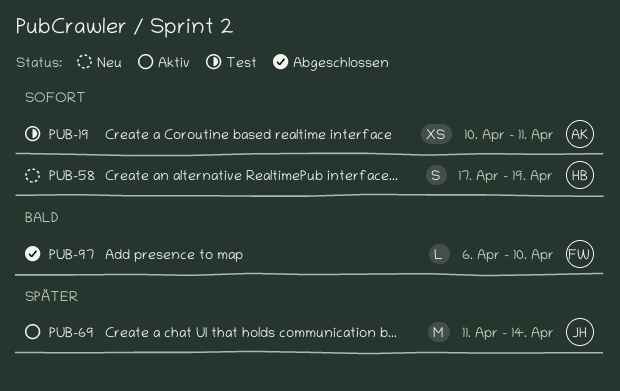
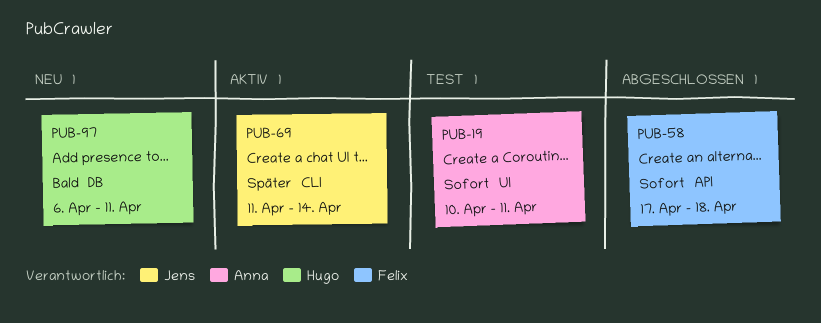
PUB-58, status: Neu -> Abgeschlossen
PUB-58, owner: Hugo -> Felix
PUB-58, due: Apr 19 -> Apr 18
PUB-97, status: Abgeschlossen -> Neu
PUB-97, owner: Felix -> Hugo
PUB-97, due: Apr 10 -> Apr 11

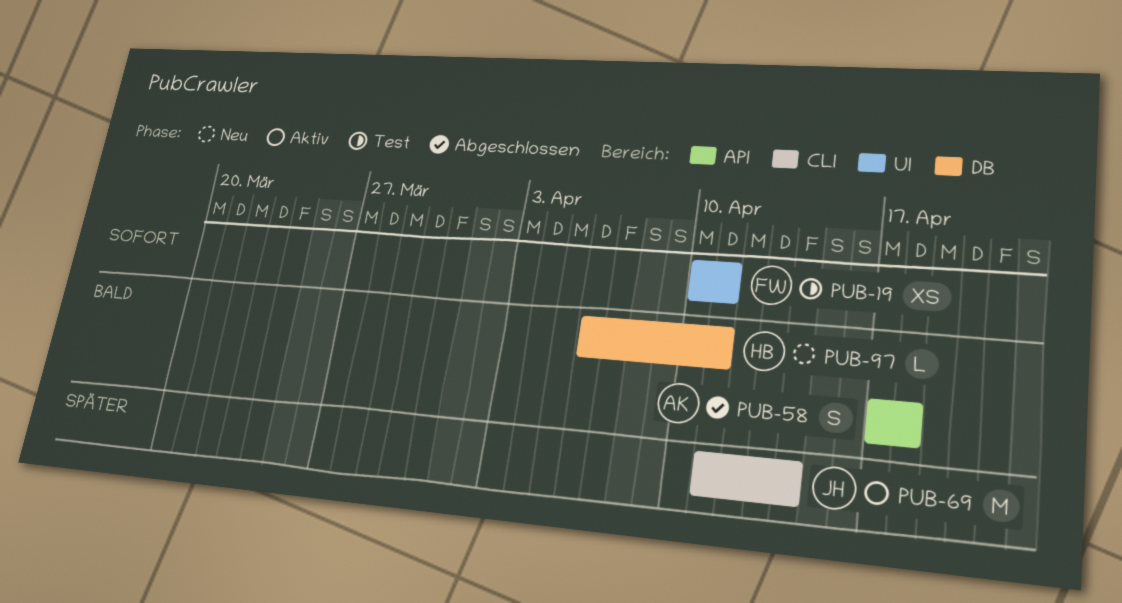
PUB-19, owner: Anna -> Felix
PUB-58, owner: Felix -> Anna
PUB-58, priority: Sofort -> Bald

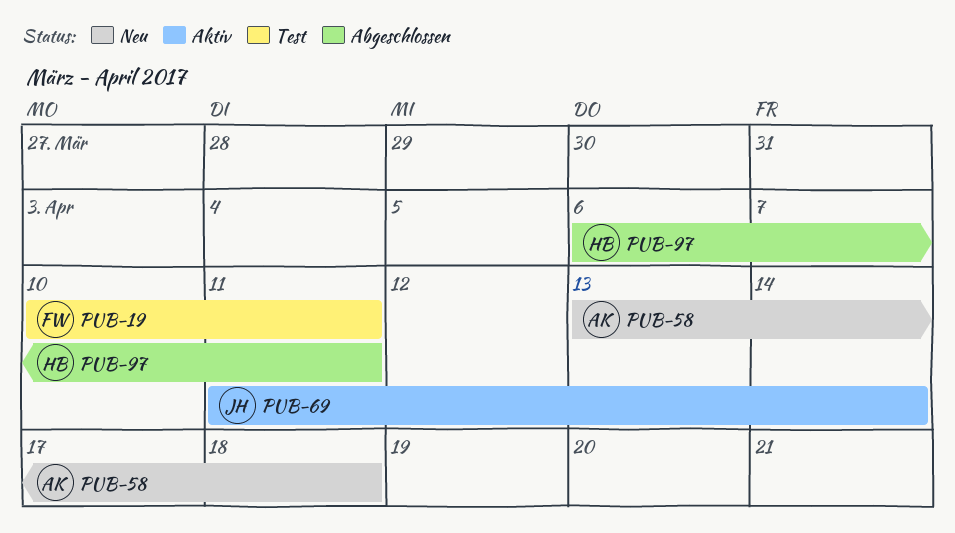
PUB-58, status: Abgeschlossen -> Neu
PUB-58, start: Apr 17 -> Apr 13
PUB-97, status: Neu -> Abgeschlossen

